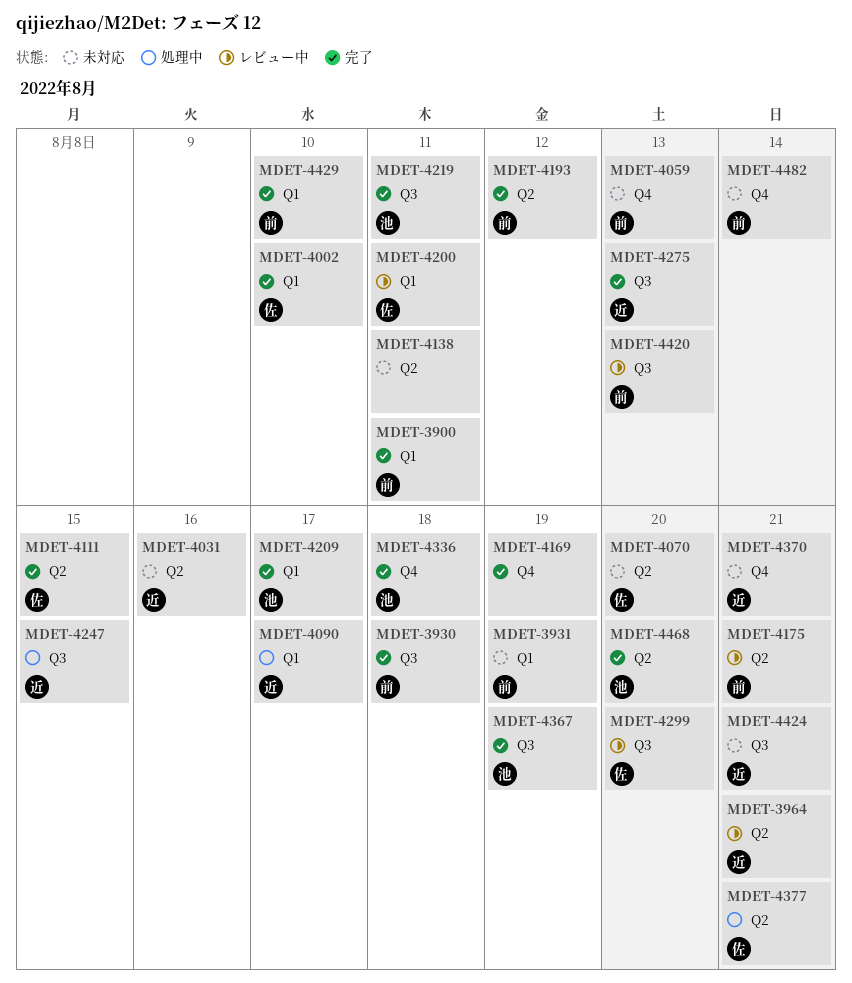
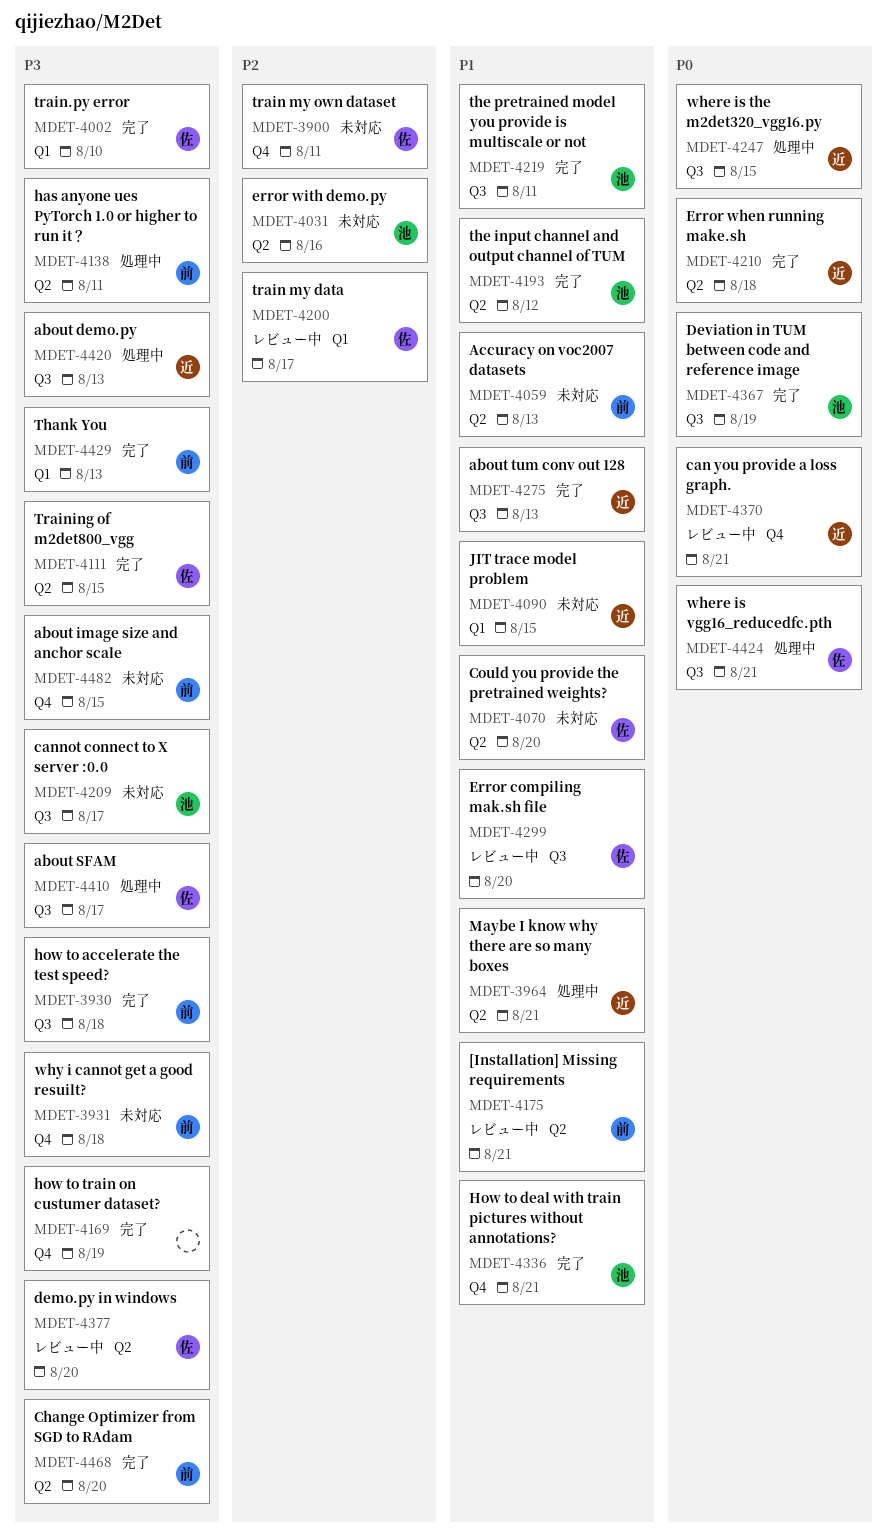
MDET-3900, status: 完了 -> 未対応
MDET-3900, owner: 前 -> 佐
MDET-3900, label: Q1 -> Q4
MDET-3931, label: Q1 -> Q4
MDET-3931, due: Aug 19 -> Aug 18
MDET-3964, status: レビュー中 -> 処理中
MDET-4031, owner: 近 -> 池
MDET-4059, label: Q4 -> Q2
MDET-4090, status: 処理中 -> 未対応
MDET-4090, due: Aug 17 -> Aug 15
MDET-4138, status: 未対応 -> 処理中
MDET-4138, owner: none -> 前
MDET-4193, owner: 前 -> 池
MDET-4200, due: Aug 11 -> Aug 17
MDET-4209, status: 完了 -> 未対応
MDET-4209, label: Q1 -> Q3
MDET-4210: none -> present
MDET-4336, due: Aug 18 -> Aug 21
MDET-4370, status: 未対応 -> レビュー中
MDET-4377, status: 処理中 -> レビュー中
MDET-4377, due: Aug 21 -> Aug 20
MDET-4410: none -> present
MDET-4420, status: レビュー中 -> 処理中
MDET-4420, owner: 前 -> 近
MDET-4424, status: 未対応 -> 処理中
MDET-4424, owner: 近 -> 佐
MDET-4429, due: Aug 10 -> Aug 13
MDET-4468, owner: 池 -> 前
MDET-4482, due: Aug 14 -> Aug 15

